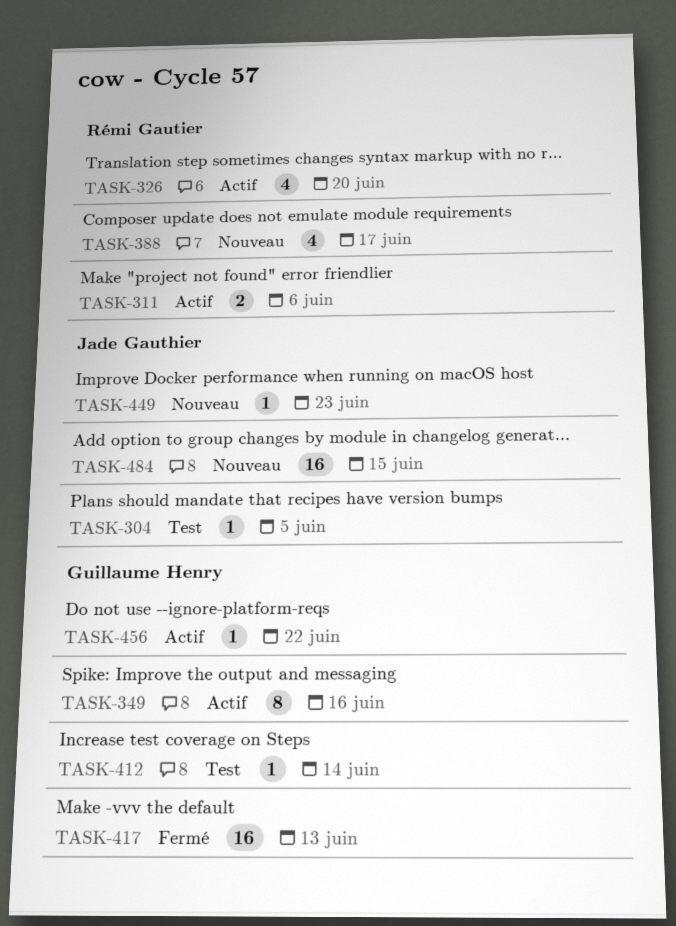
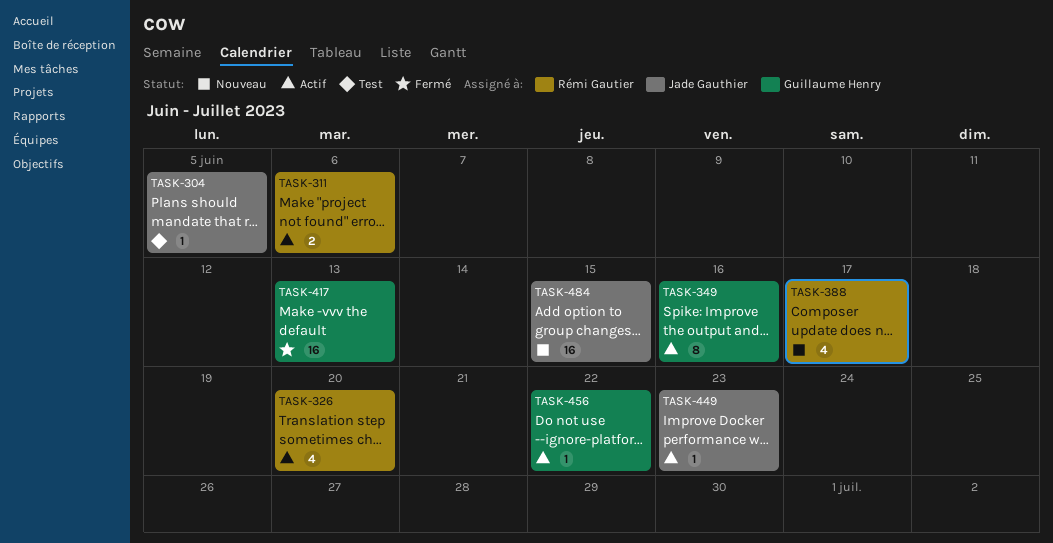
TASK-412: present -> none
TASK-449, status: Nouveau -> Actif

